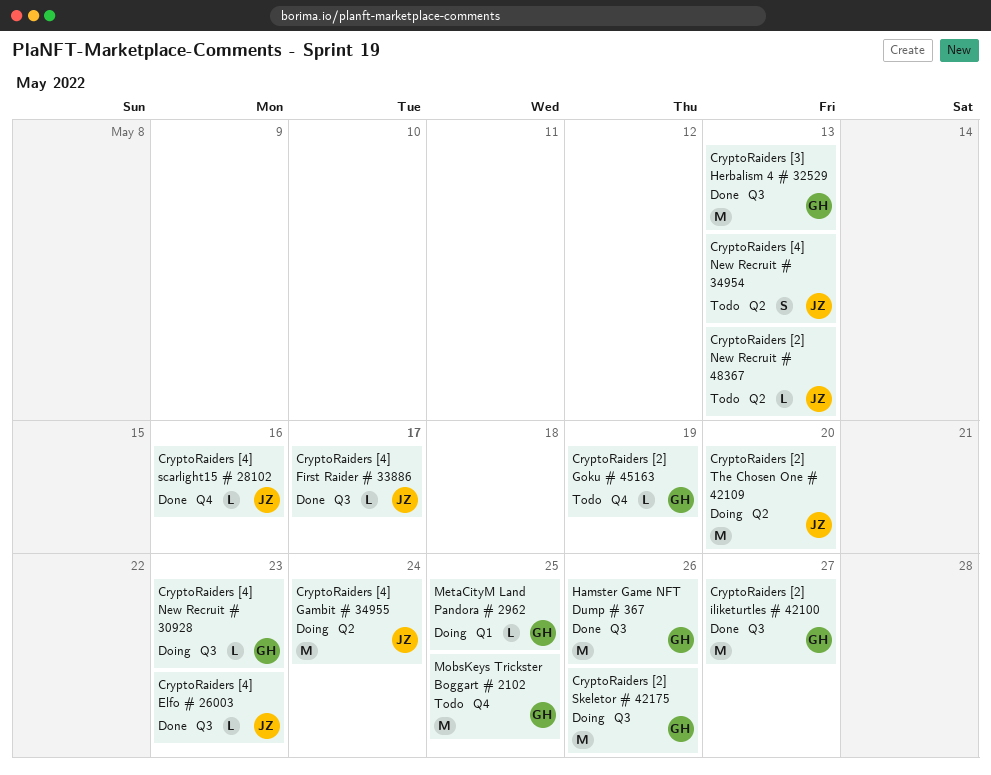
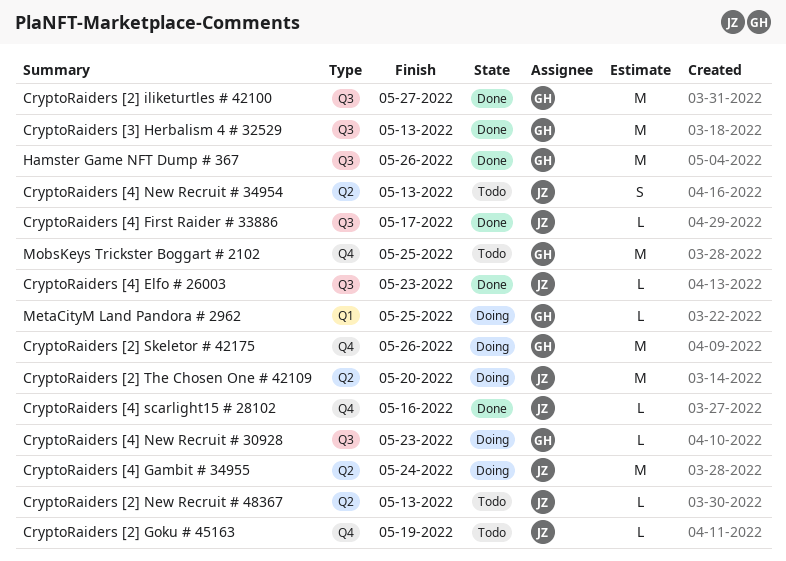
CryptoRaiders [2] Goku # 45163, owner: GH -> JZ
CryptoRaiders [2] Skeletor # 42175, label: Q3 -> Q4

